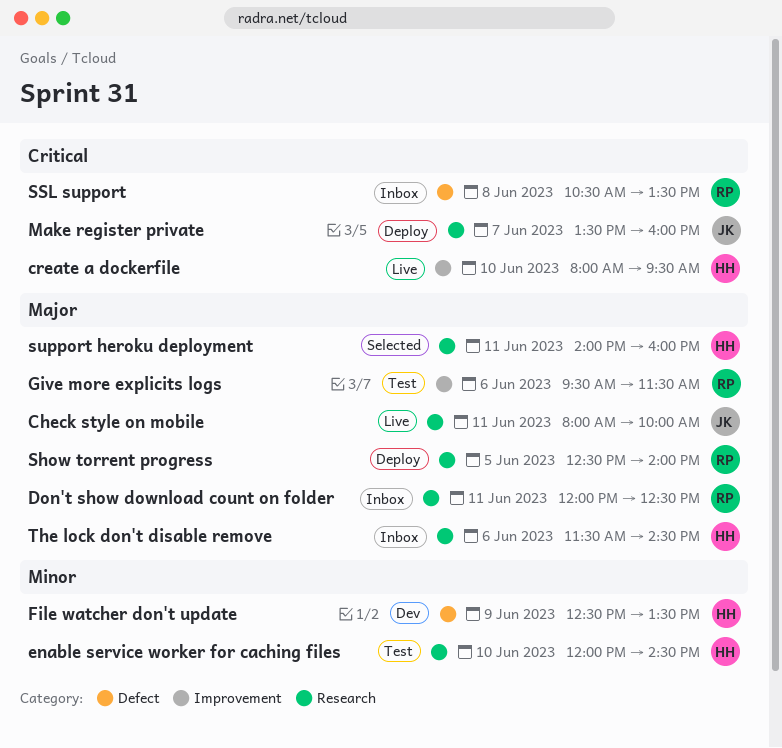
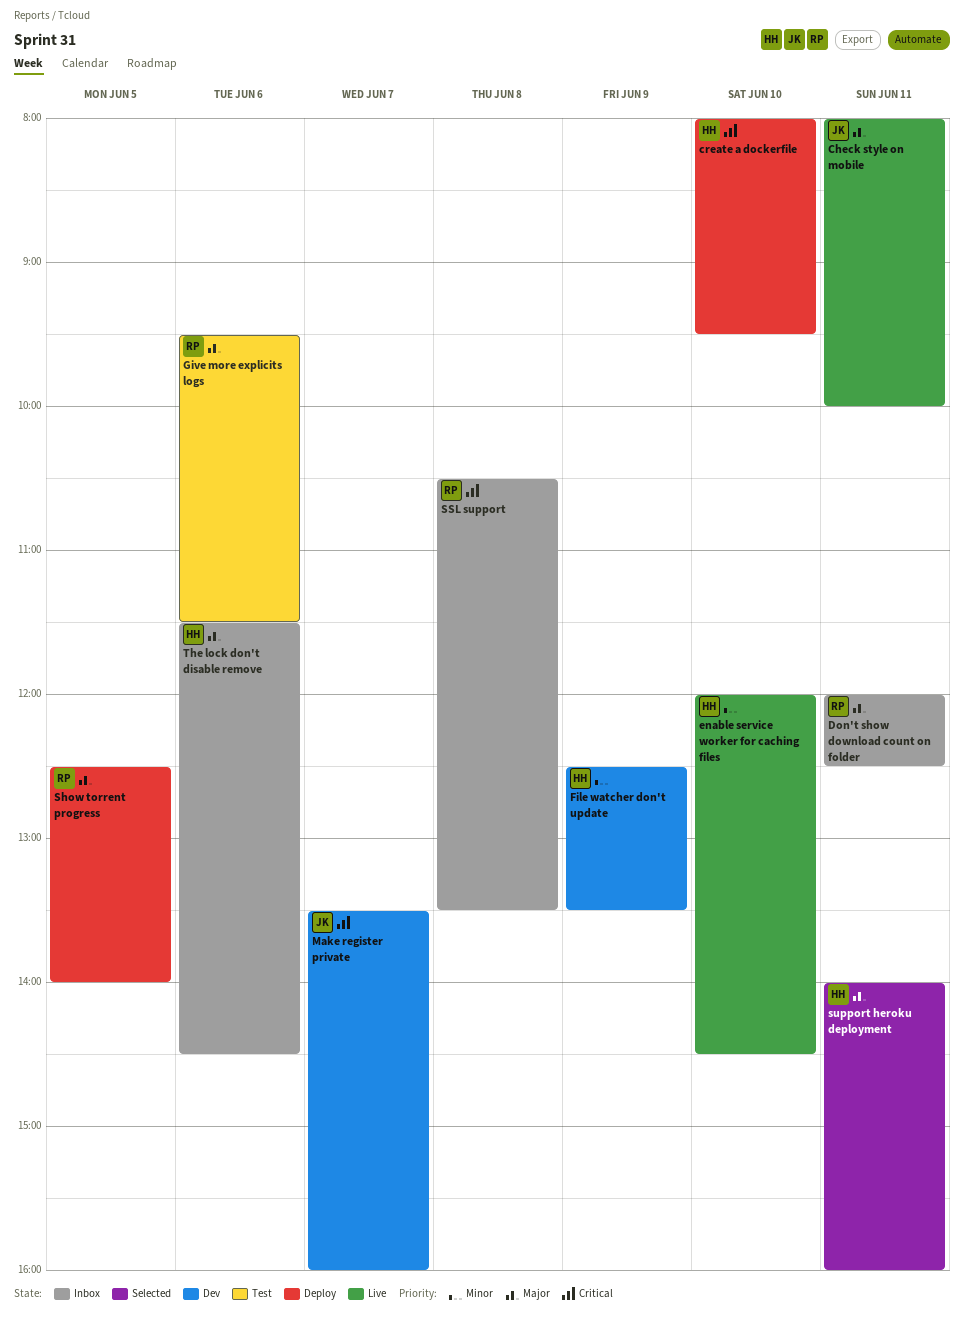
create a dockerfile, status: Live -> Deploy
enable service worker for caching files, status: Test -> Live
Make register private, status: Deploy -> Dev

